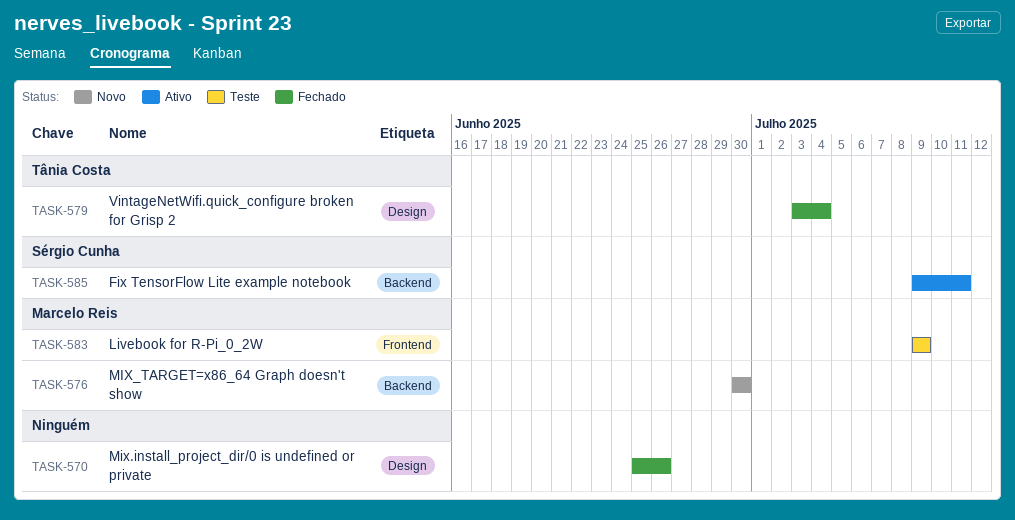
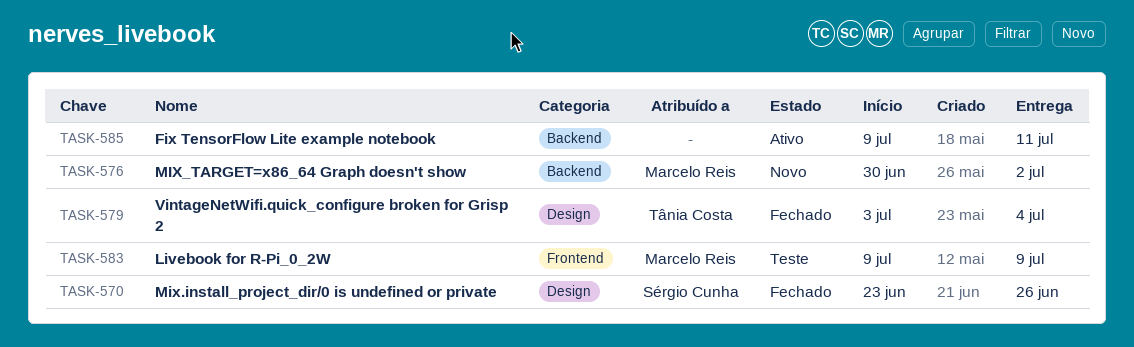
TASK-570, owner: none -> Sérgio Cunha
TASK-570, start: Jun 25 -> Jun 23
TASK-576, due: Jun 30 -> Jul 2
TASK-585, owner: Sérgio Cunha -> none

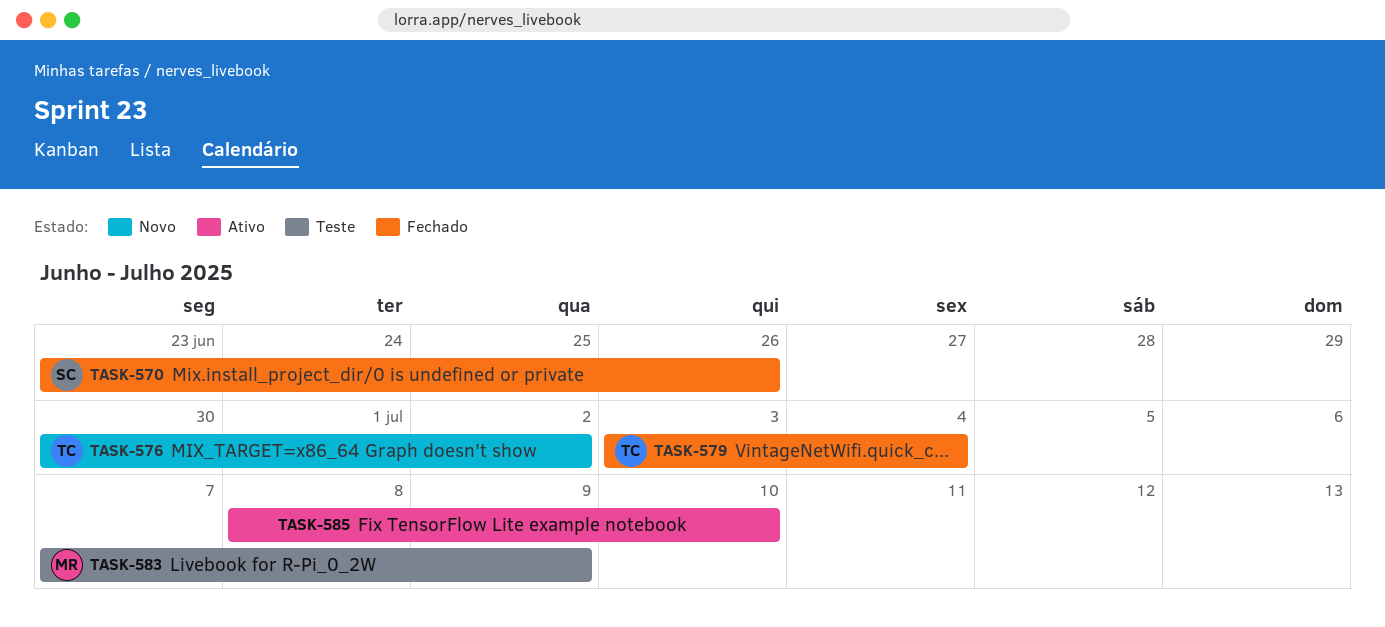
TASK-576, owner: Marcelo Reis -> Tânia Costa
TASK-583, start: Jul 9 -> Jul 7
TASK-585, start: Jul 9 -> Jul 8
TASK-585, due: Jul 11 -> Jul 10

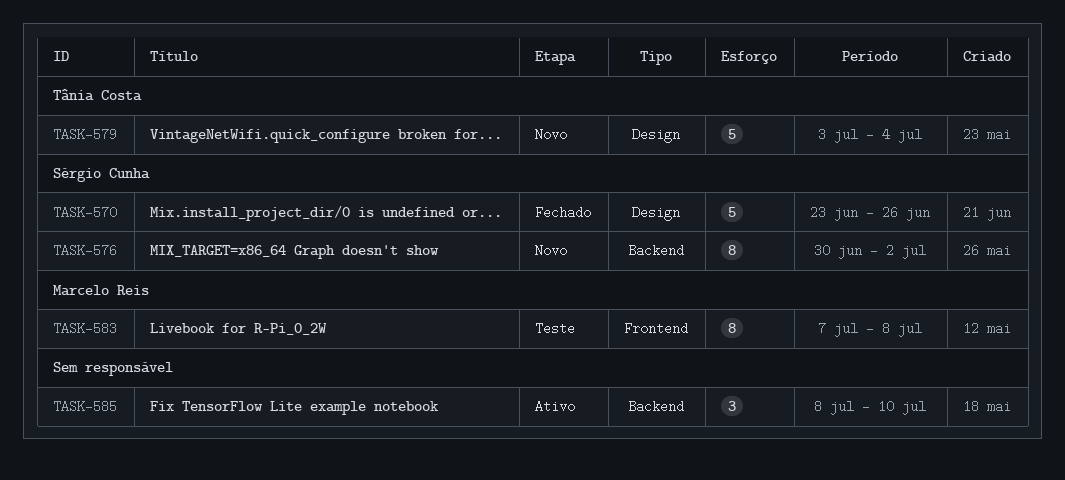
TASK-576, owner: Tânia Costa -> Sérgio Cunha
TASK-579, status: Fechado -> Novo
TASK-583, due: Jul 9 -> Jul 8

